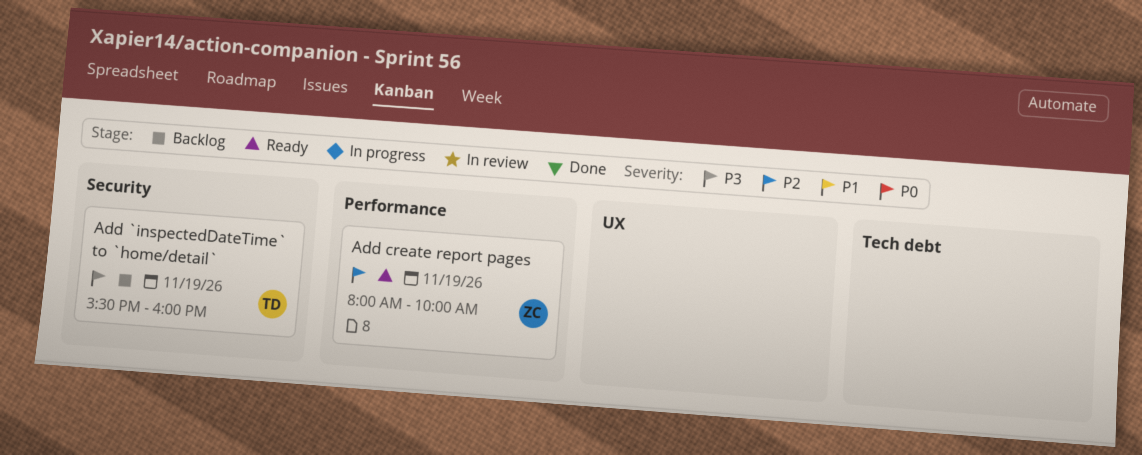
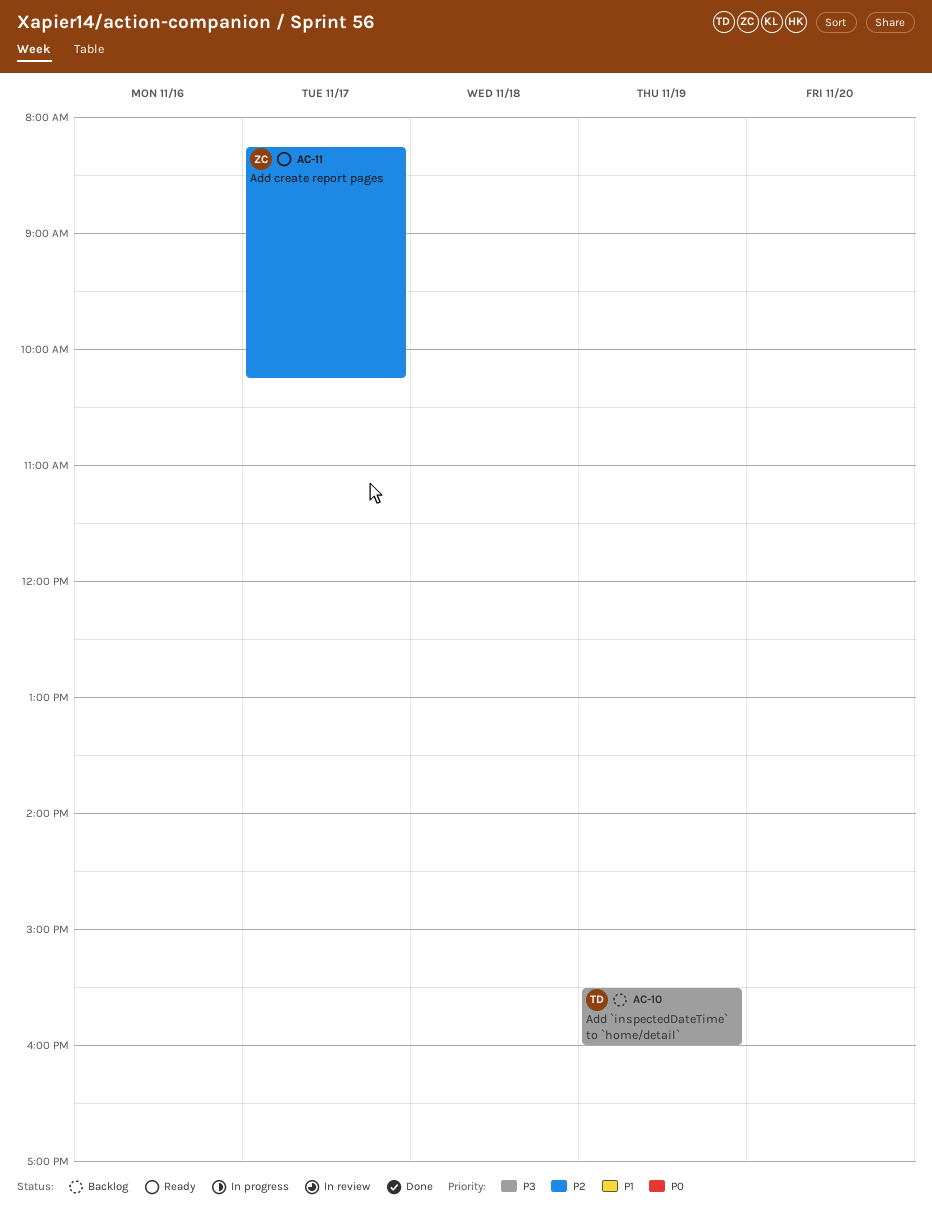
Add create report pages, day: Nov 19 -> Nov 17
Add create report pages, begins: 08:00 -> 08:15
Add create report pages, ends: 10:00 -> 10:15

